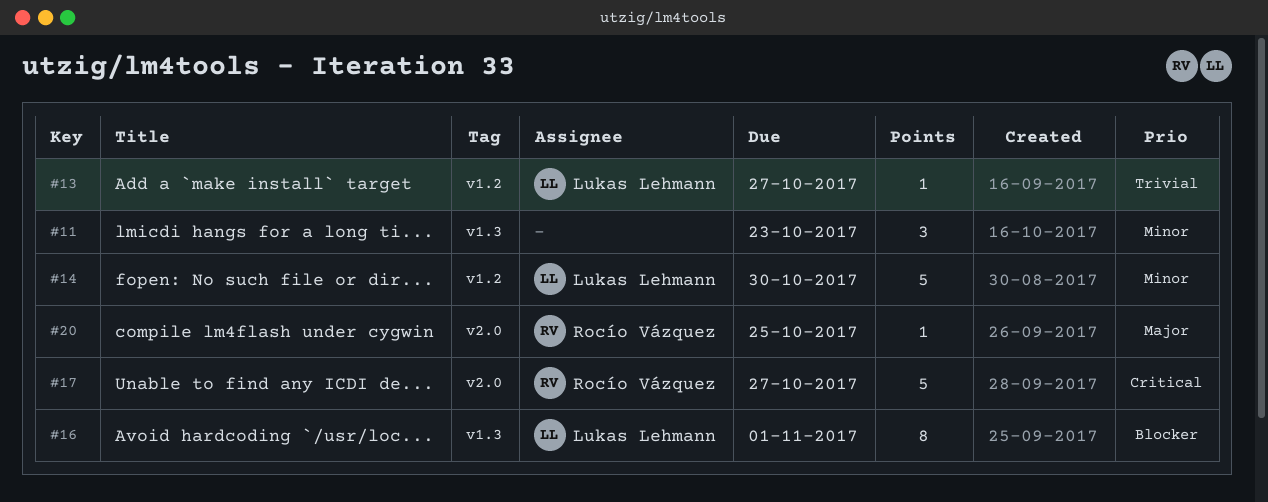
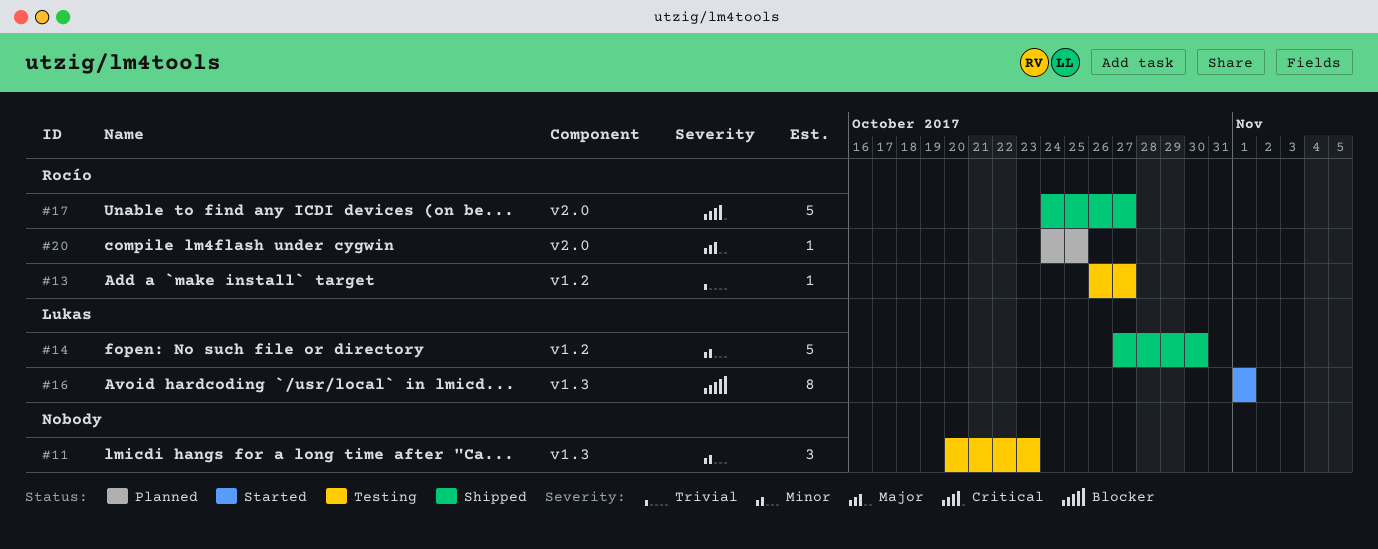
#13, owner: Lukas Lehmann -> Rocío Vázquez

